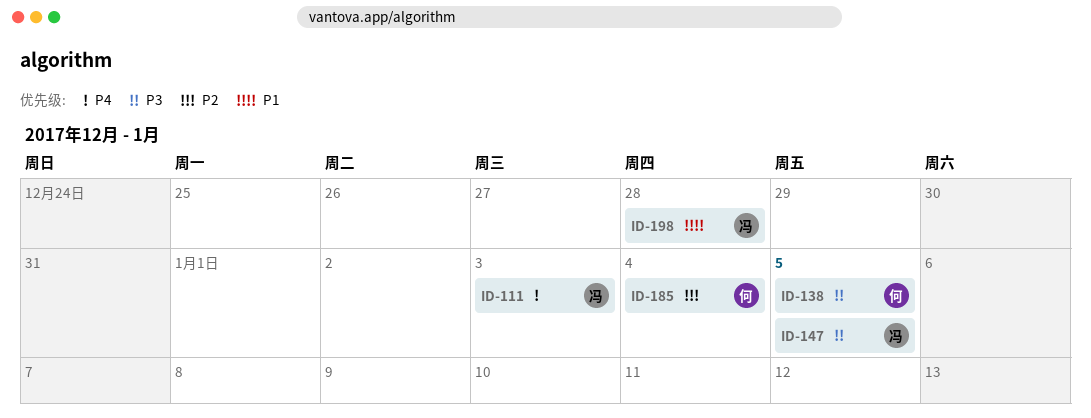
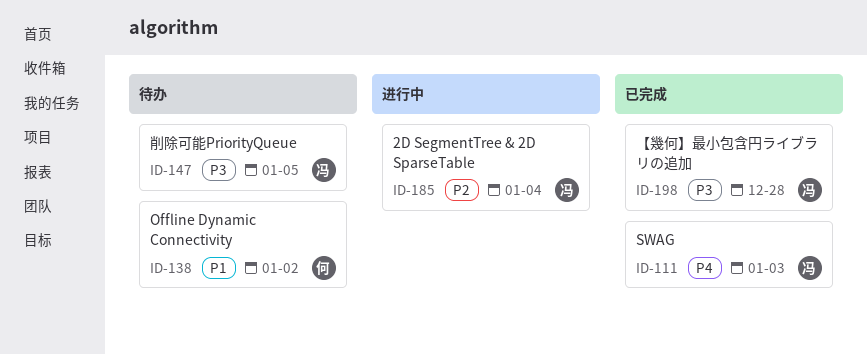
ID-138, priority: P3 -> P1
ID-138, due: Jan 5 -> Jan 2
ID-185, owner: 何 -> 冯
ID-198, priority: P1 -> P3

